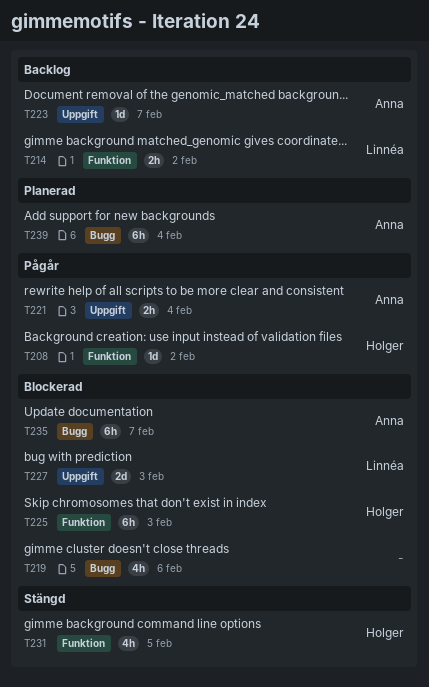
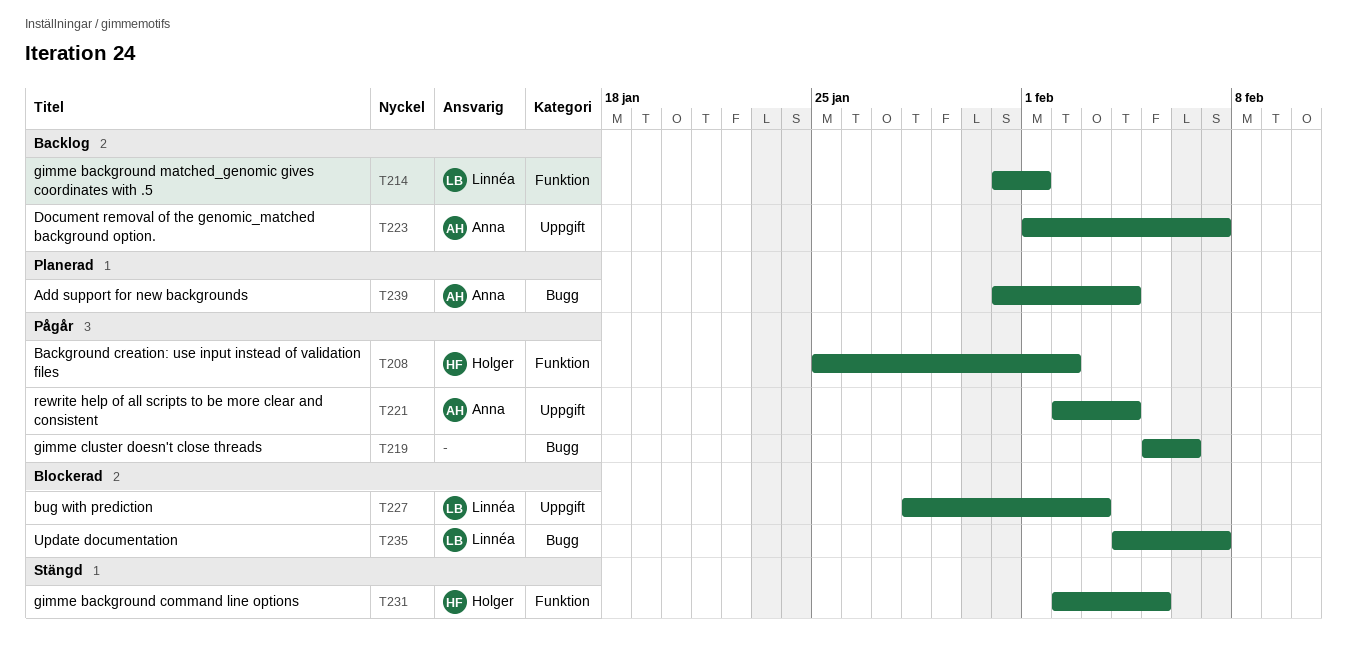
T214, due: Feb 2 -> Feb 1
T219, status: Blockerad -> Pågår
T225: present -> none
T235, owner: Anna -> Linnéa

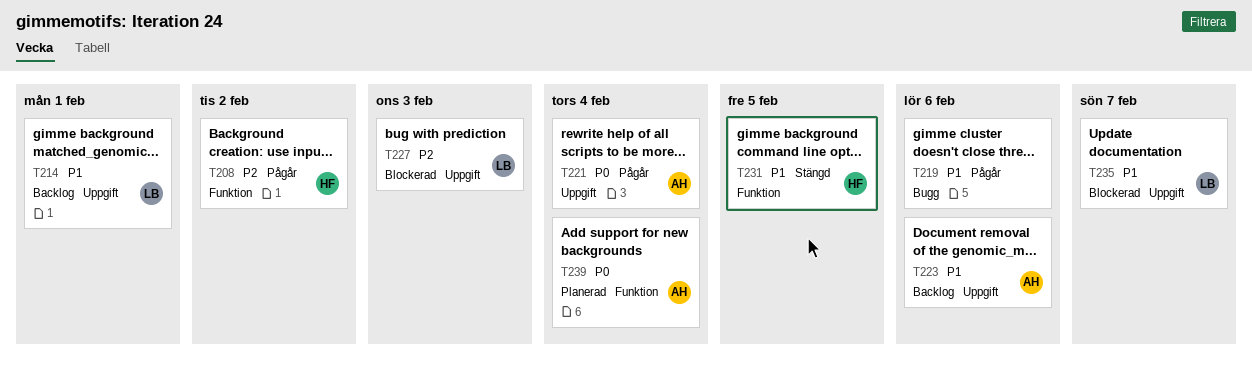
T214, label: Funktion -> Uppgift
T223, due: Feb 7 -> Feb 6
T235, label: Bugg -> Uppgift
T239, label: Bugg -> Funktion

